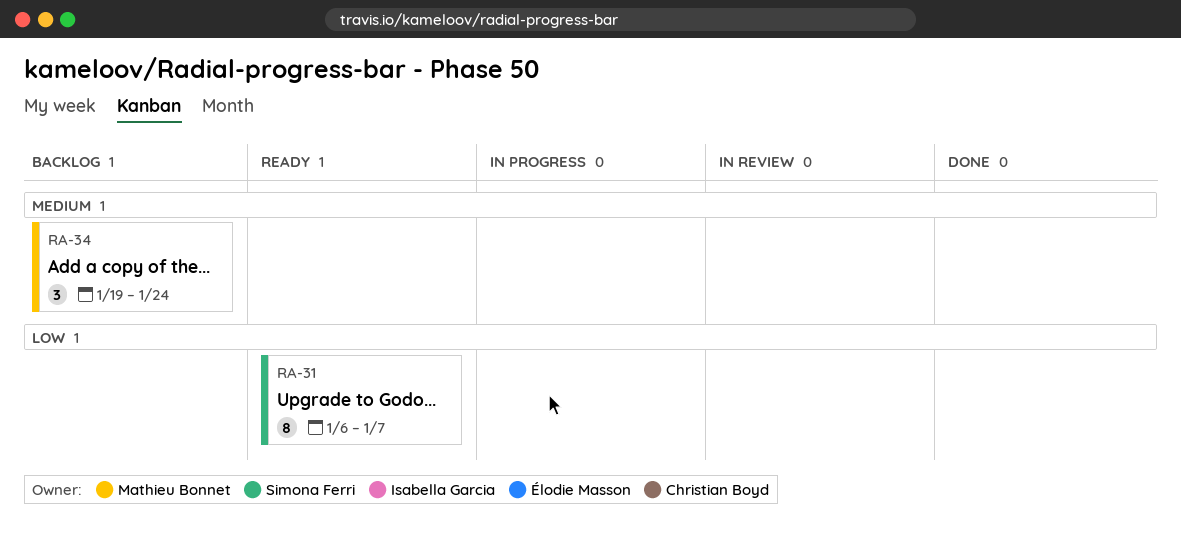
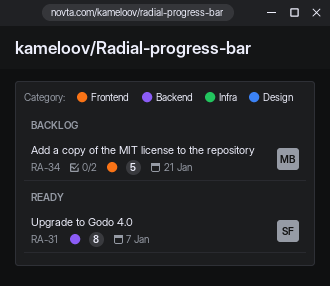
RA-34, estimate: 3 -> 5
RA-34, due: Jan 24 -> Jan 21

